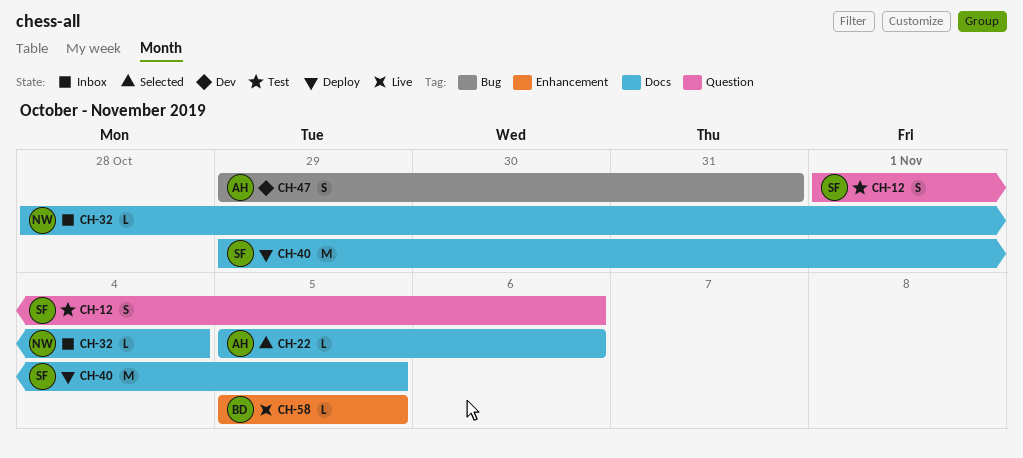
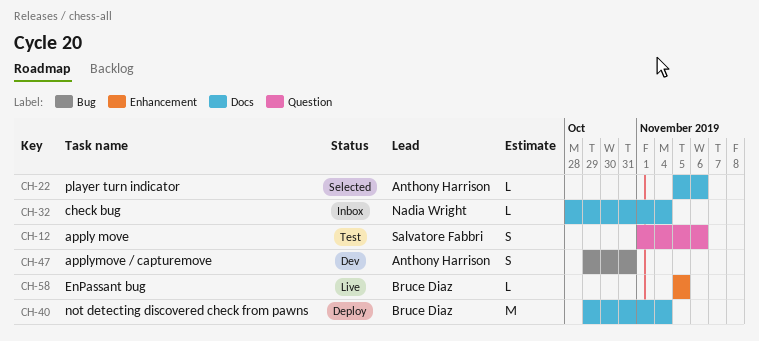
CH-40, owner: Salvatore Fabbri -> Bruce Diaz
CH-40, due: Nov 5 -> Nov 4

